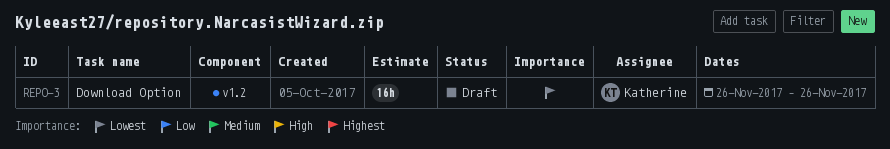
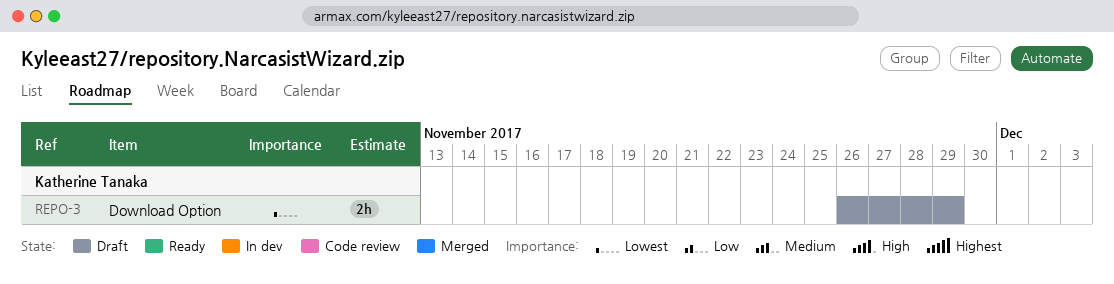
REPO-3, estimate: 16h -> 2h
REPO-3, due: Nov 26 -> Nov 29

